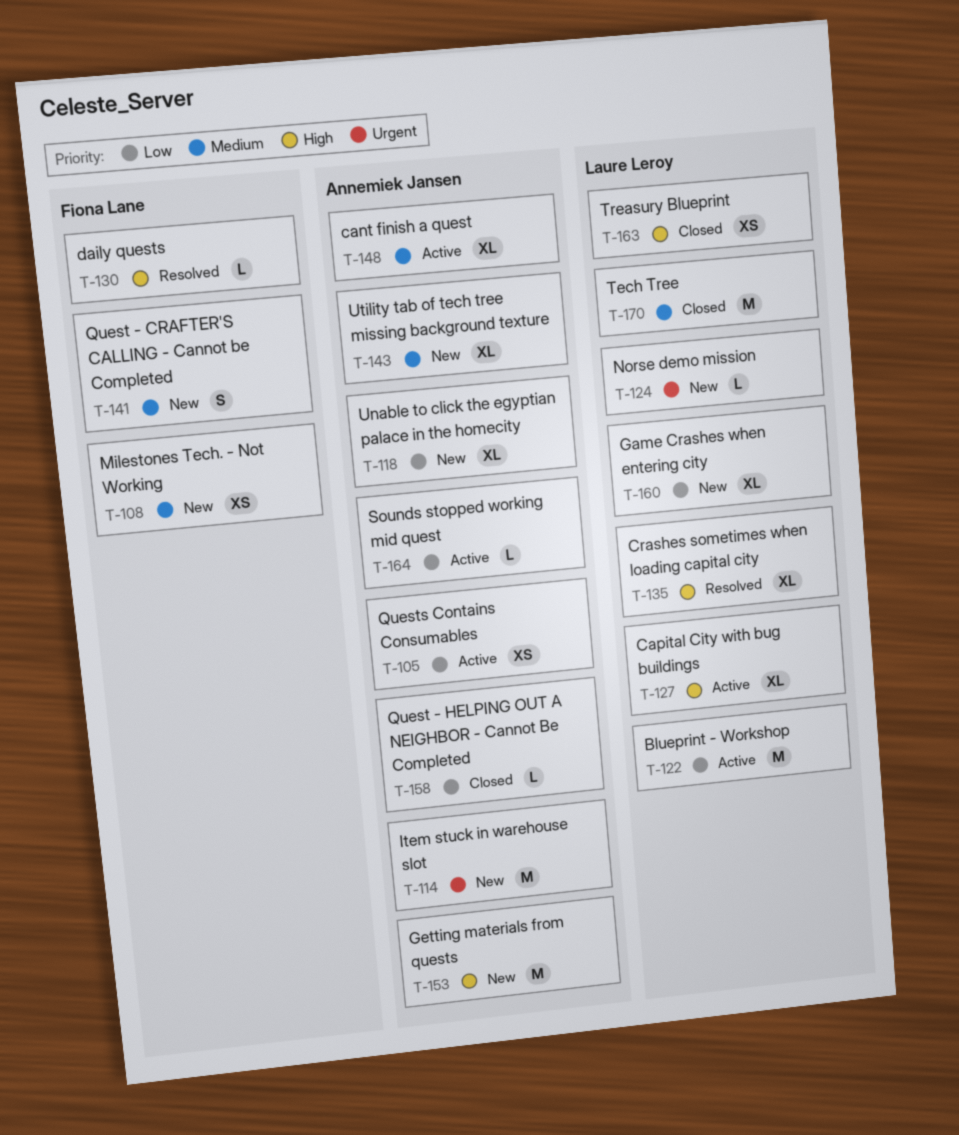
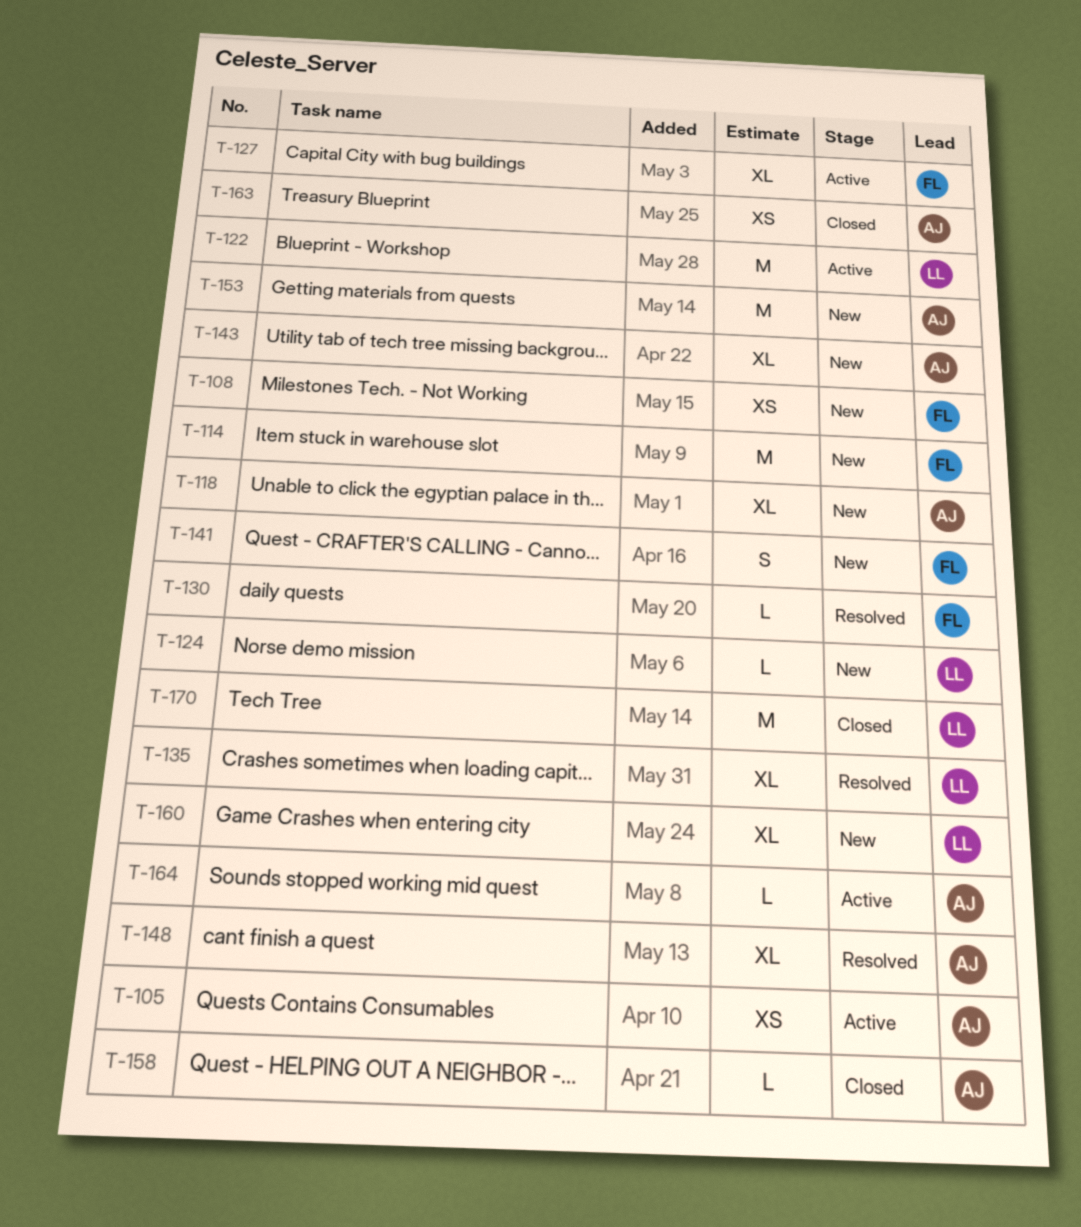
T-114, owner: Annemiek Jansen -> Fiona Lane
T-127, owner: Laure Leroy -> Fiona Lane
T-148, status: Active -> Resolved
T-163, owner: Laure Leroy -> Annemiek Jansen

